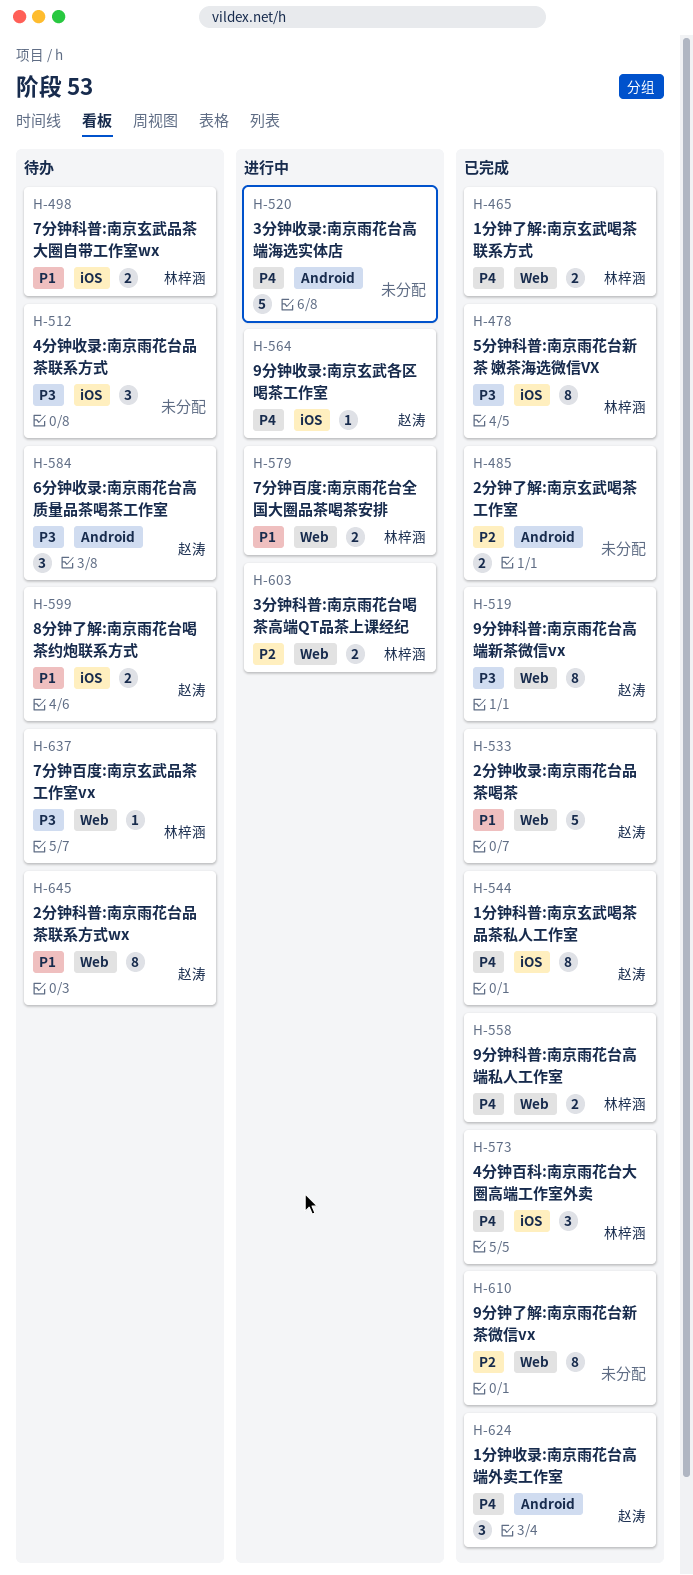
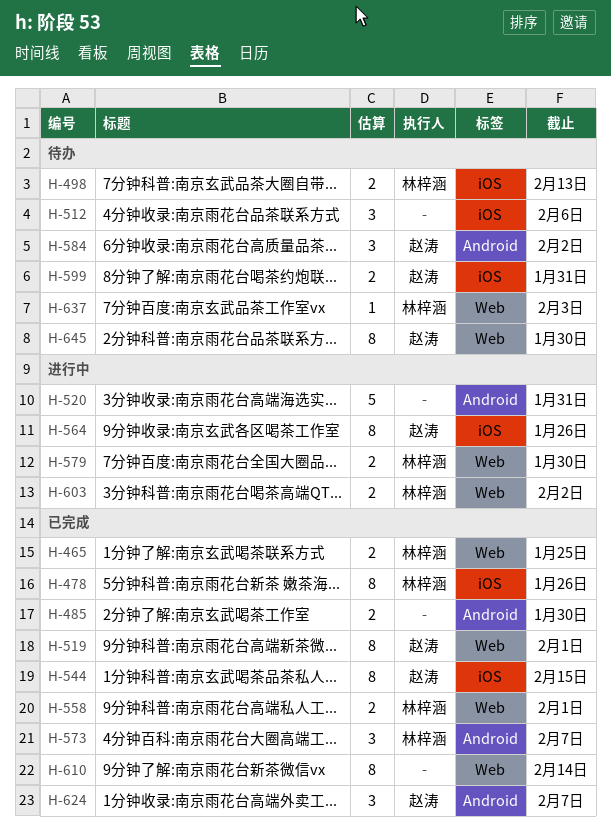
H-533: present -> none
H-564, estimate: 1 -> 8
H-573, label: iOS -> Android

